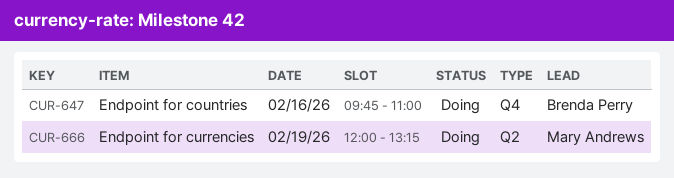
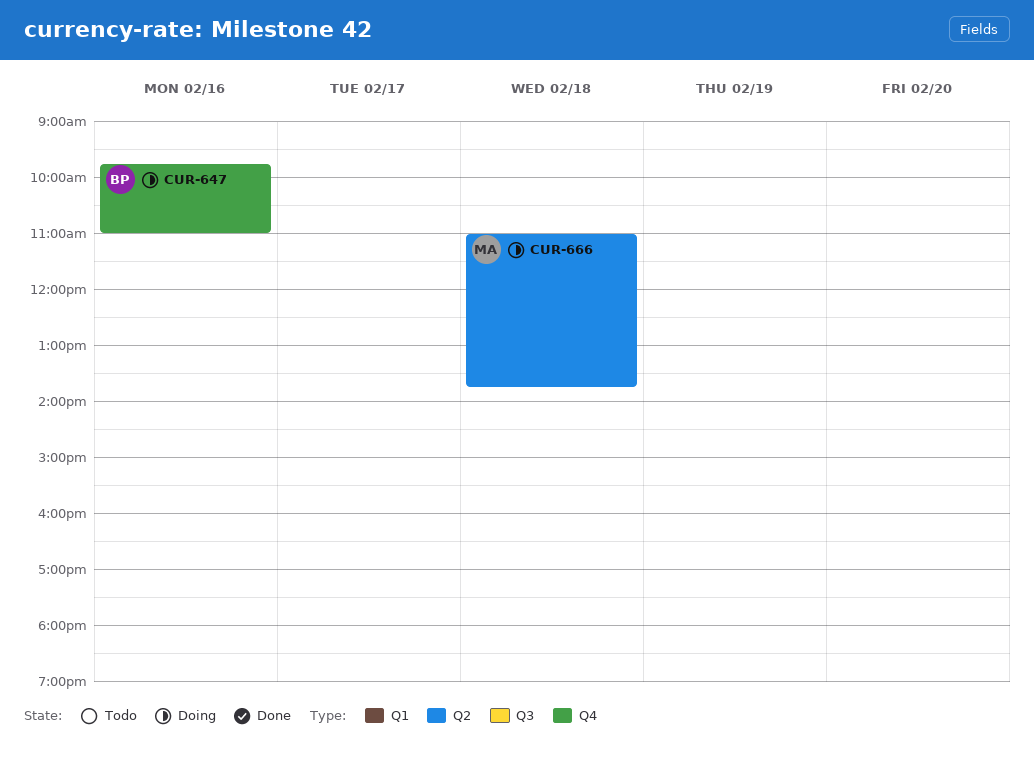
CUR-666, day: Feb 19 -> Feb 18
CUR-666, begins: 12:00 -> 11:00
CUR-666, ends: 13:15 -> 13:45

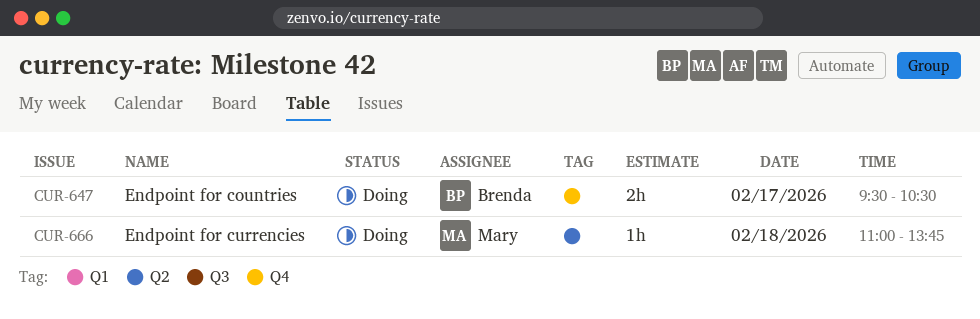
CUR-647, day: Feb 16 -> Feb 17
CUR-647, begins: 09:45 -> 09:30
CUR-647, ends: 11:00 -> 10:30

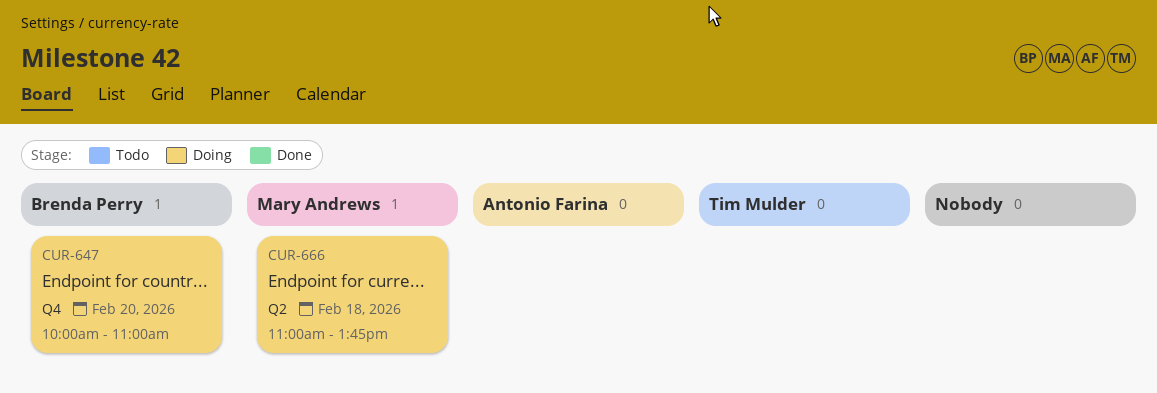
CUR-647, day: Feb 17 -> Feb 20
CUR-647, begins: 09:30 -> 10:00
CUR-647, ends: 10:30 -> 11:00

